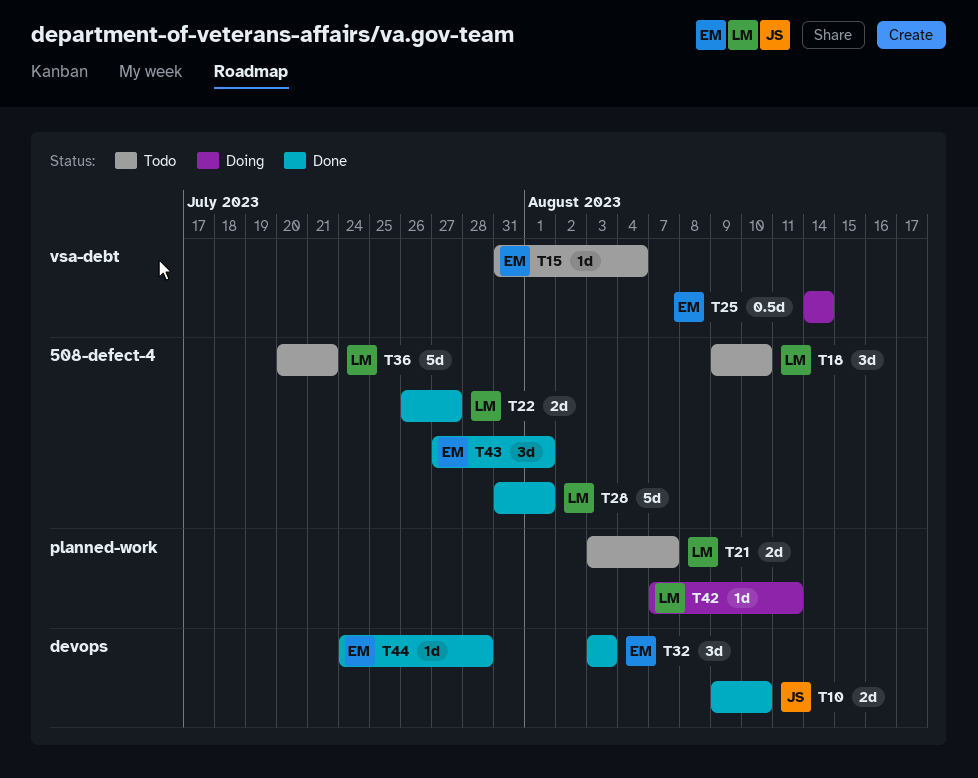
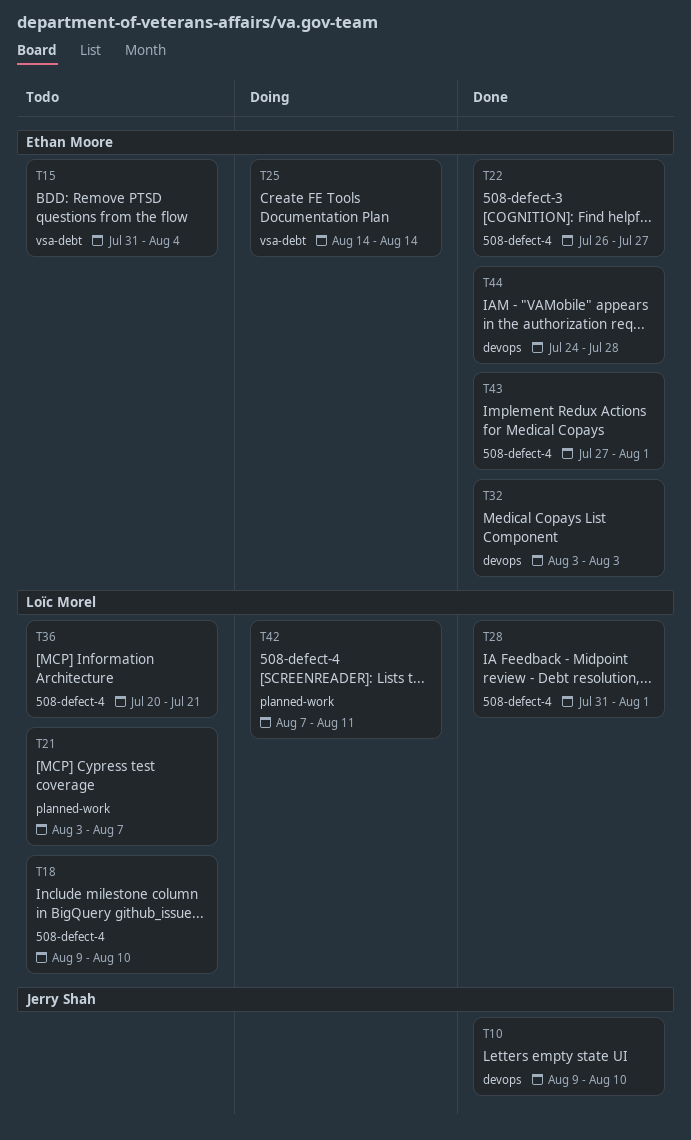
T22, owner: Loïc Morel -> Ethan Moore

